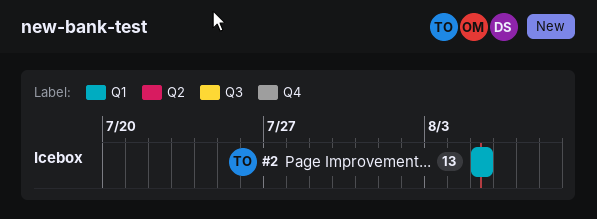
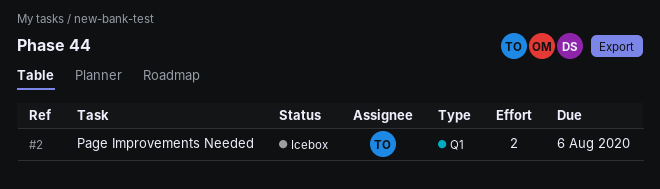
#2, estimate: 13 -> 2
#2, due: Aug 5 -> Aug 6

